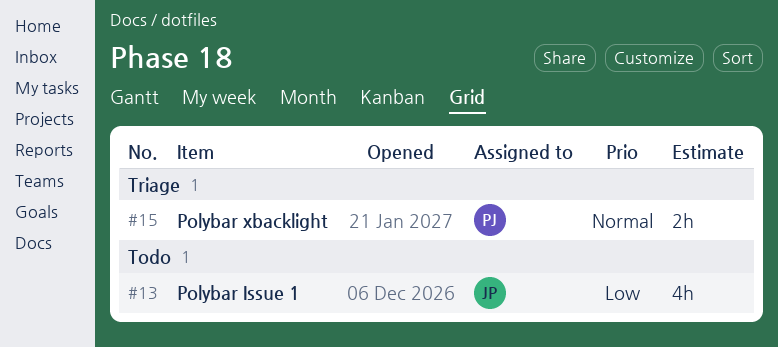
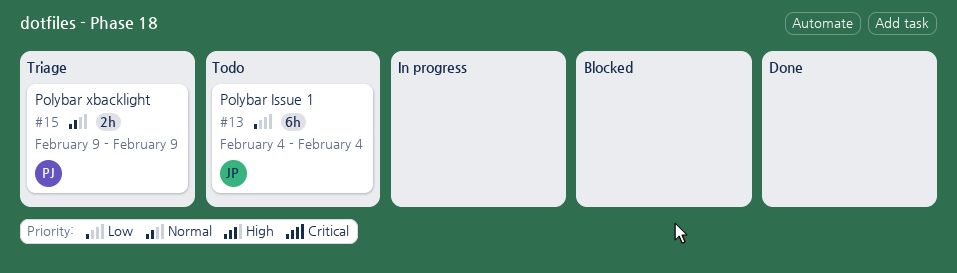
#13, estimate: 4h -> 6h

